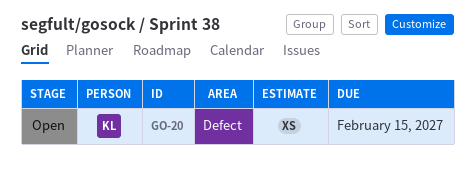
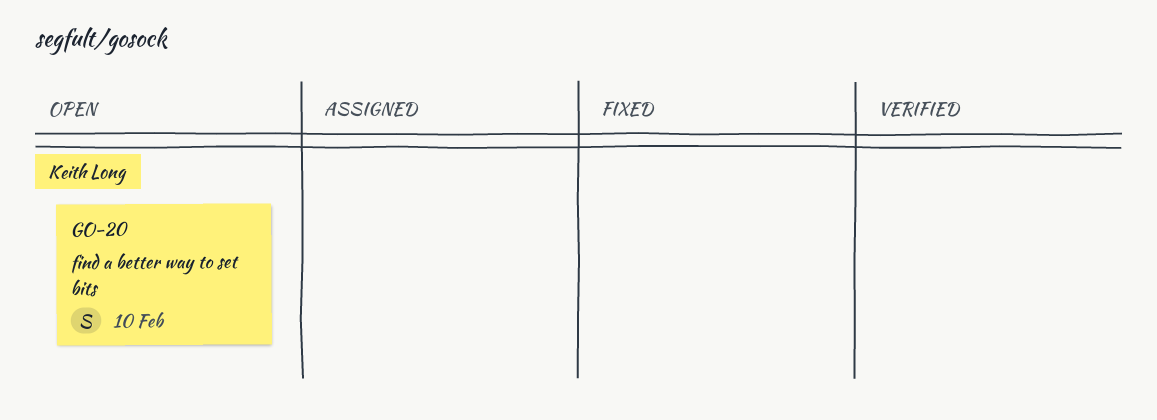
GO-20, estimate: XS -> S
GO-20, due: Feb 15 -> Feb 10

